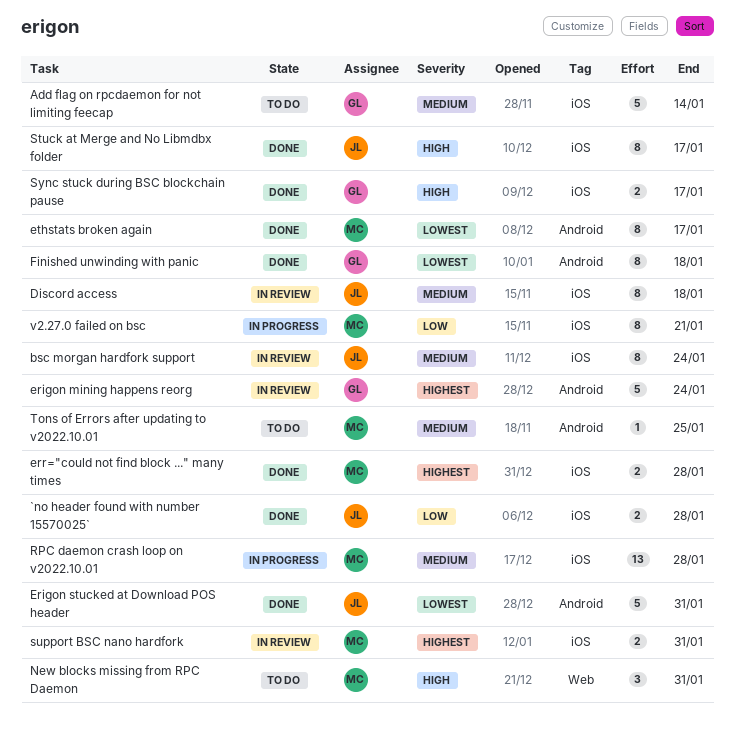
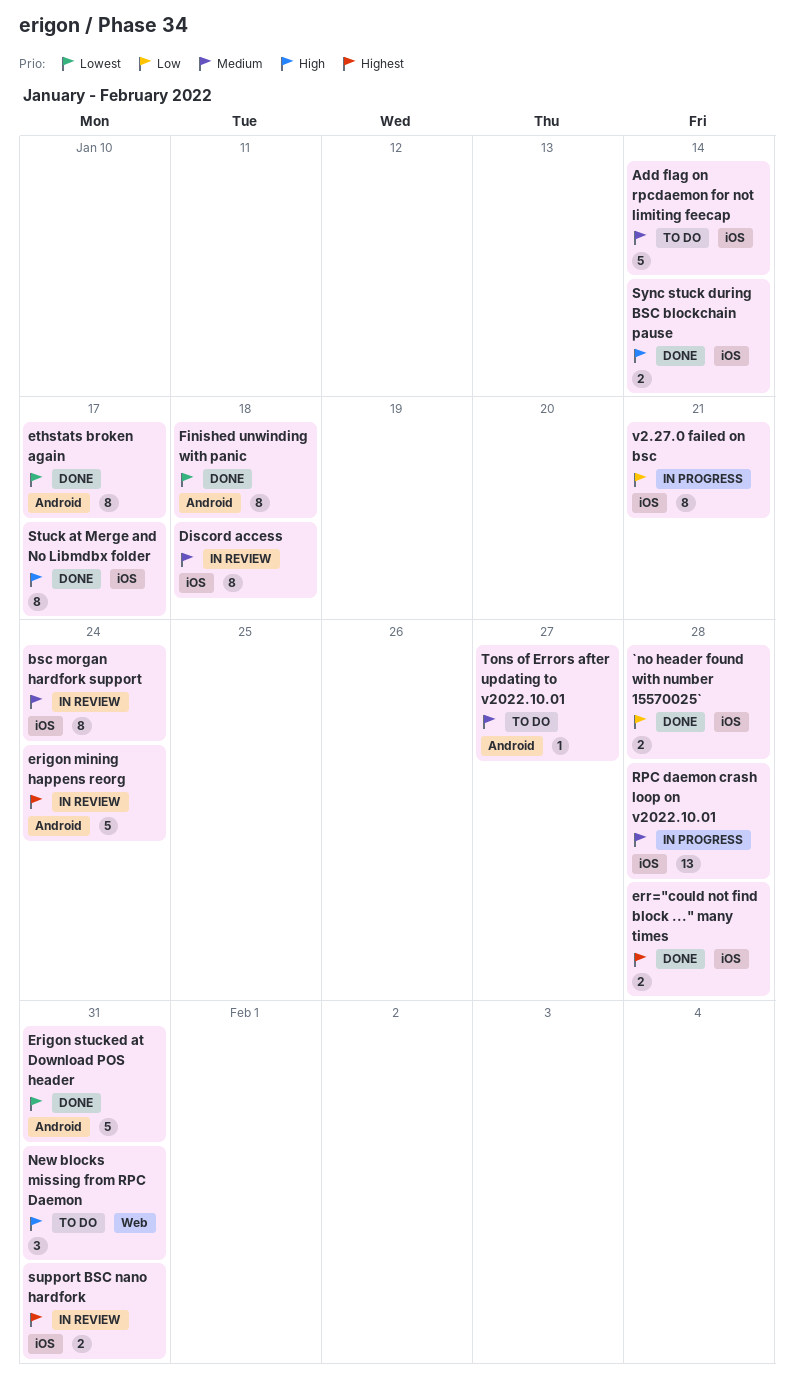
Sync stuck during BSC blockchain pause, due: Jan 17 -> Jan 14
Tons of Errors after updating to v2022.10.01, due: Jan 25 -> Jan 27

